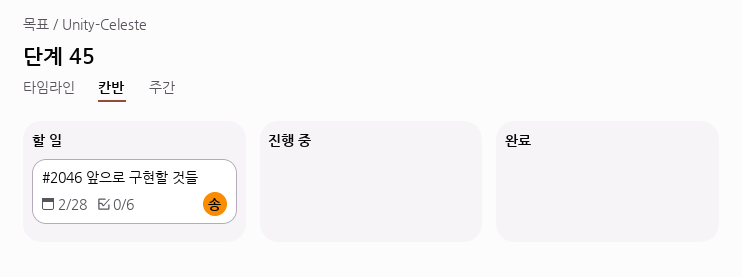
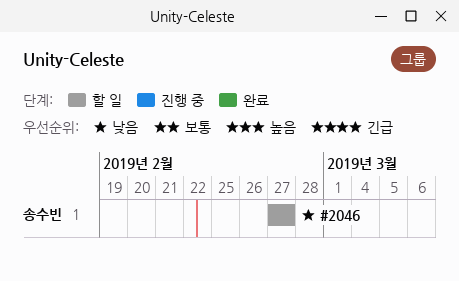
#2046, due: Feb 28 -> Feb 27

